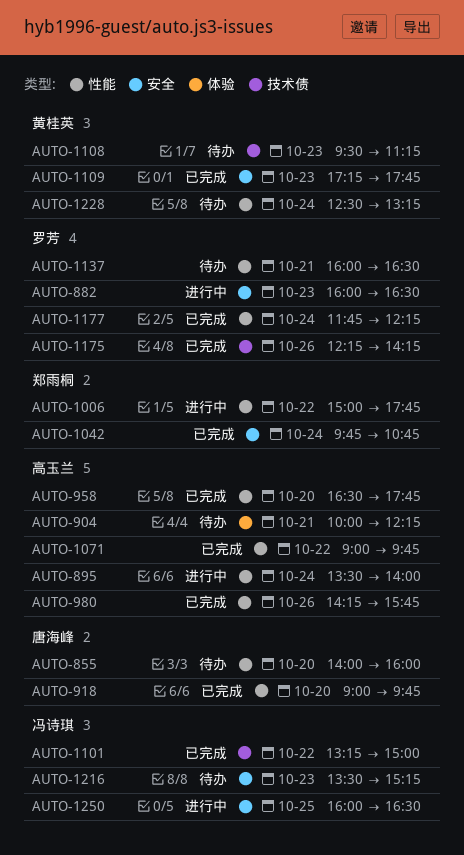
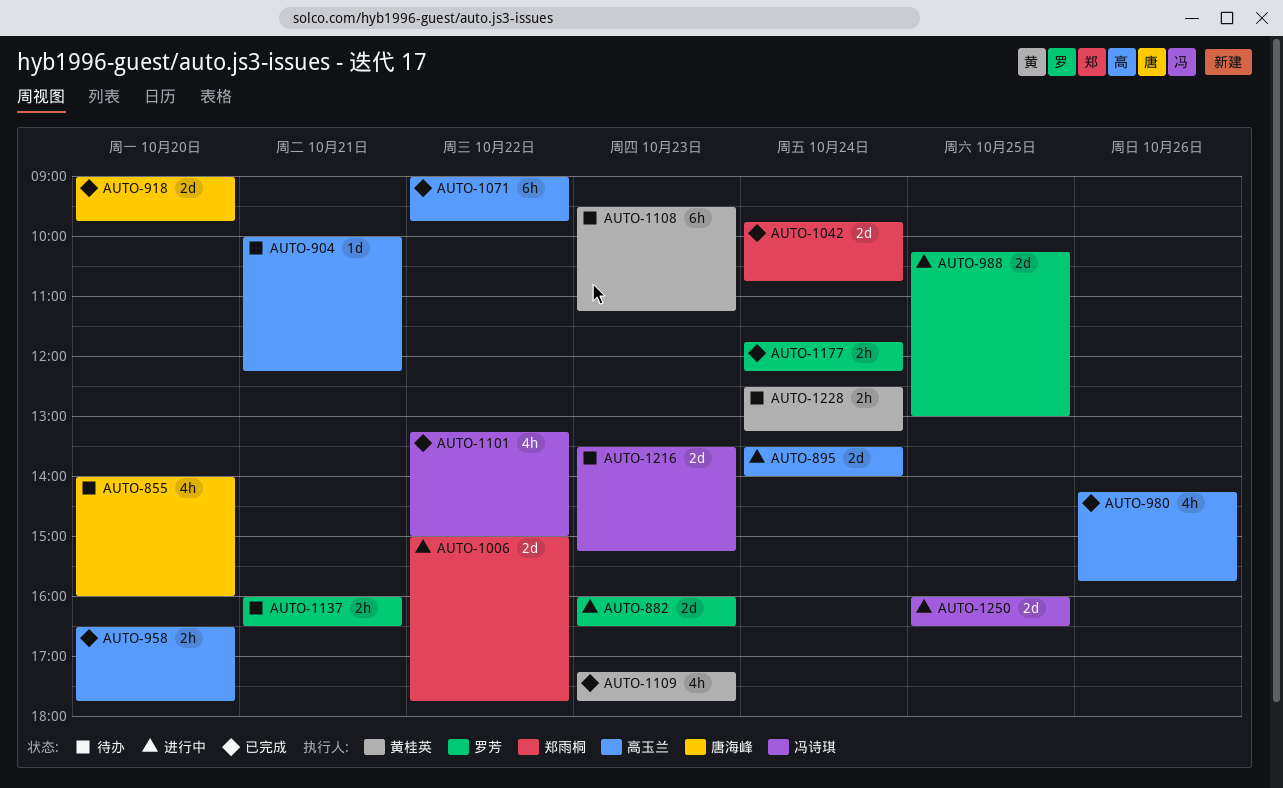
AUTO-988: none -> present
AUTO-1175: present -> none

